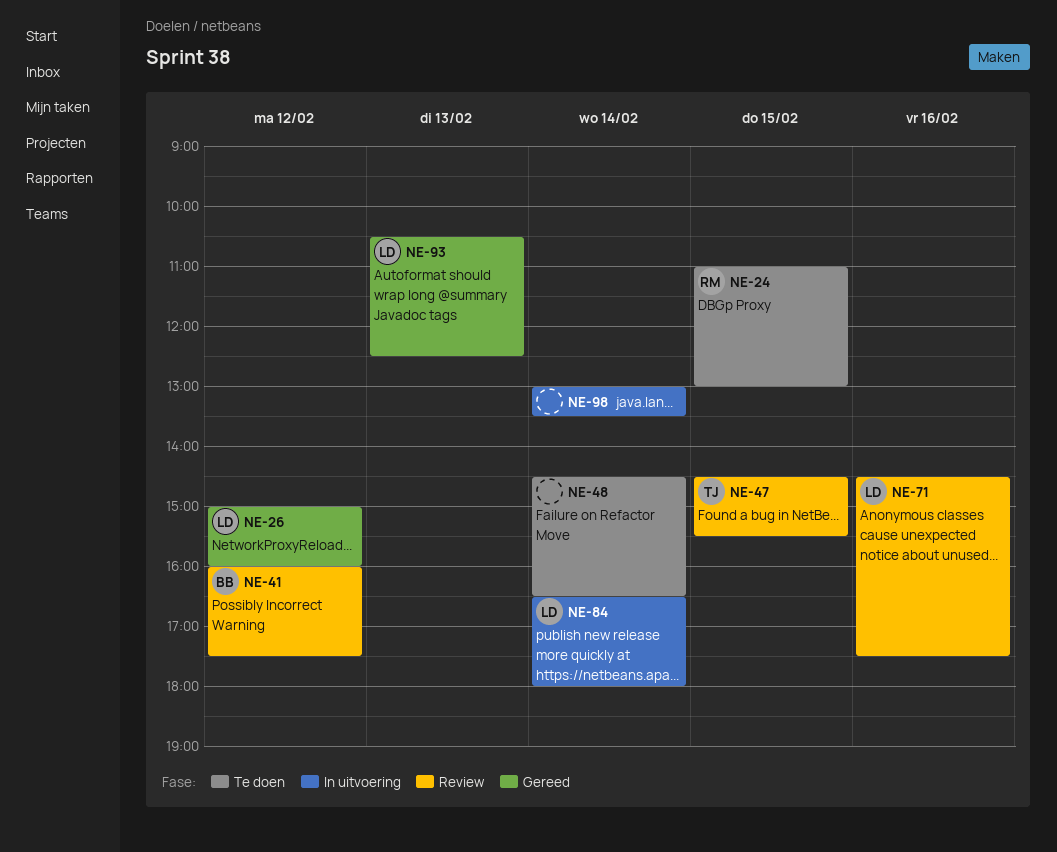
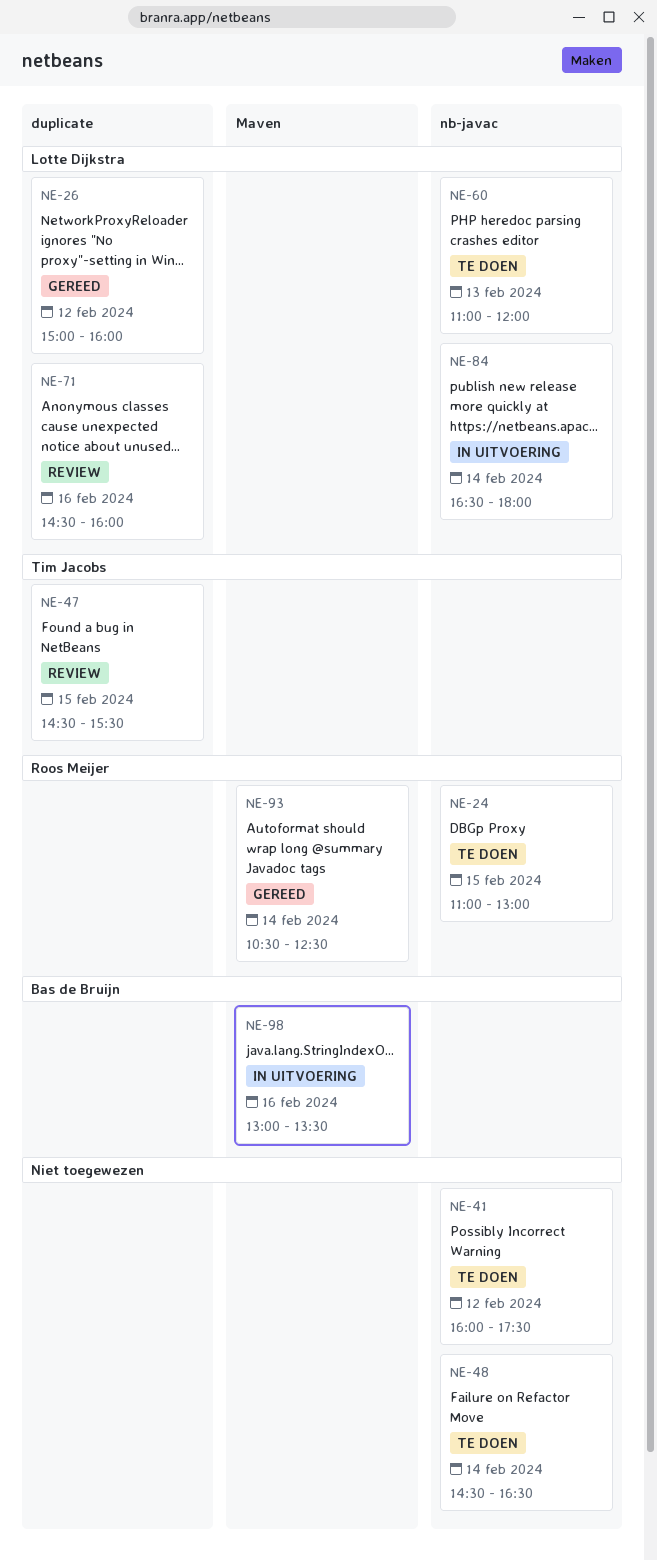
NE-41, status: Review -> Te doen
NE-41, owner: Bas de Bruijn -> none
NE-60: none -> present
NE-71, ends: 17:30 -> 16:00
NE-93, owner: Lotte Dijkstra -> Roos Meijer
NE-93, day: Feb 13 -> Feb 14
NE-98, owner: none -> Bas de Bruijn
NE-98, day: Feb 14 -> Feb 16

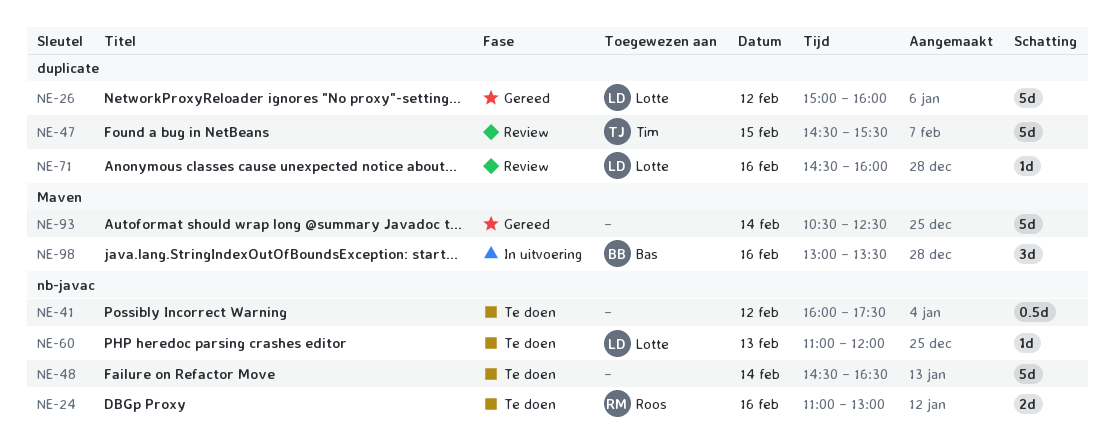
NE-24, day: Feb 15 -> Feb 16
NE-84: present -> none
NE-93, owner: Roos Meijer -> none

